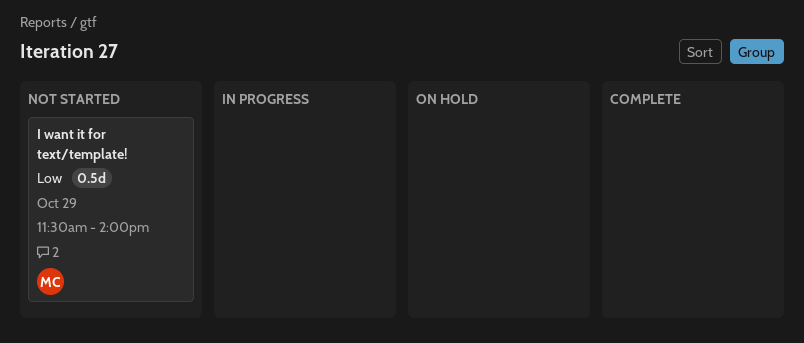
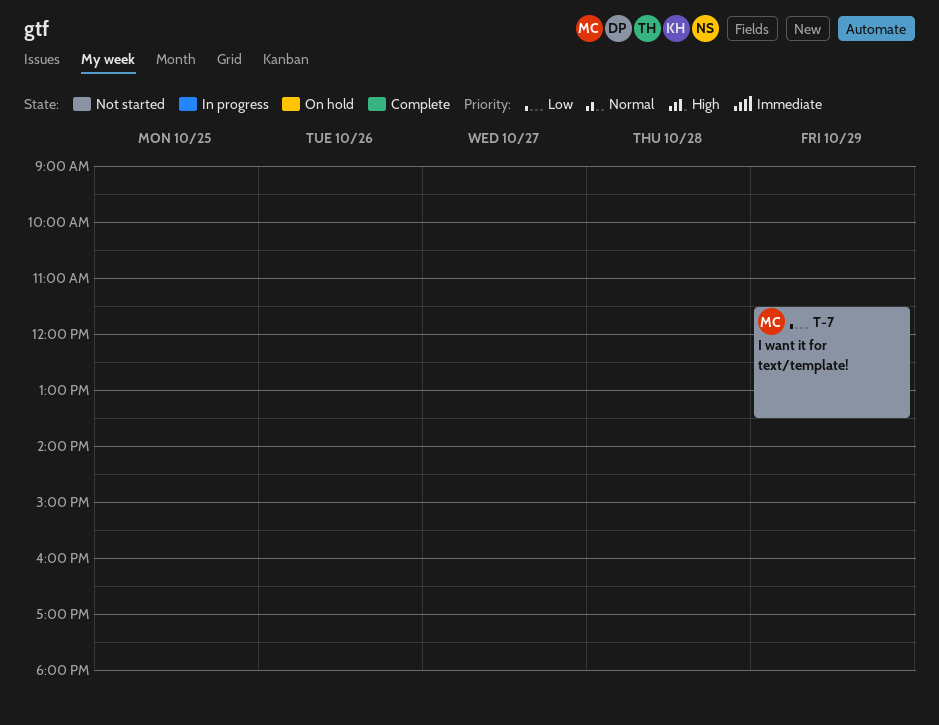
I want it for text/template!, ends: 14:00 -> 13:30

